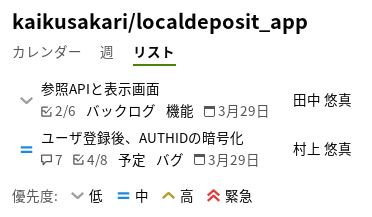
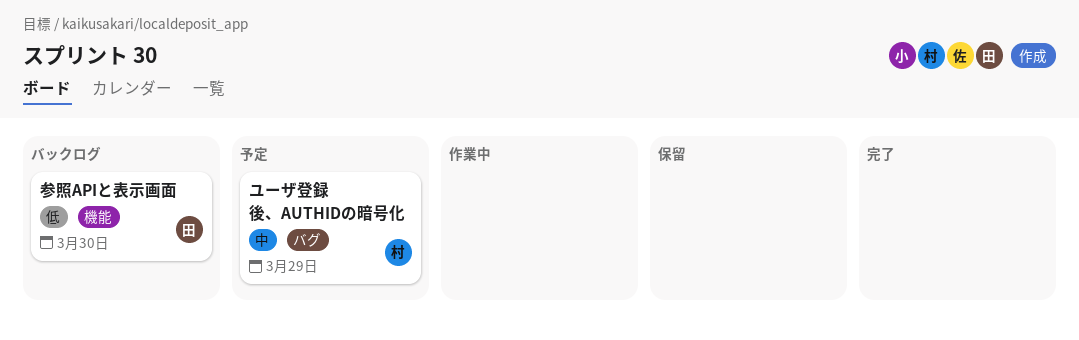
参照APIと表示画面, due: Mar 29 -> Mar 30

